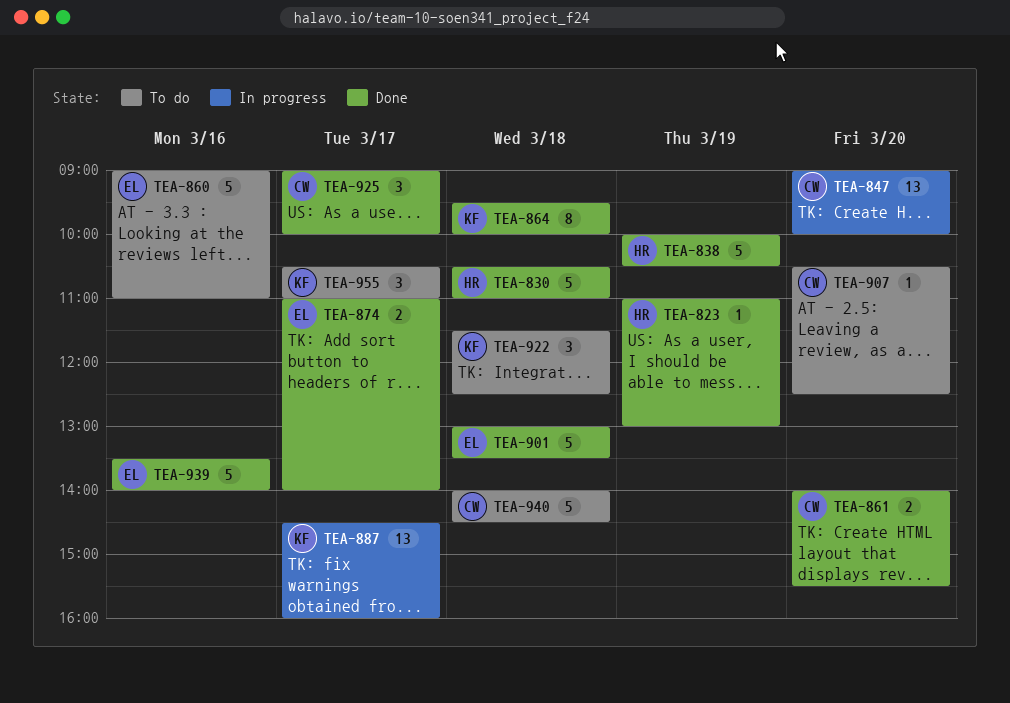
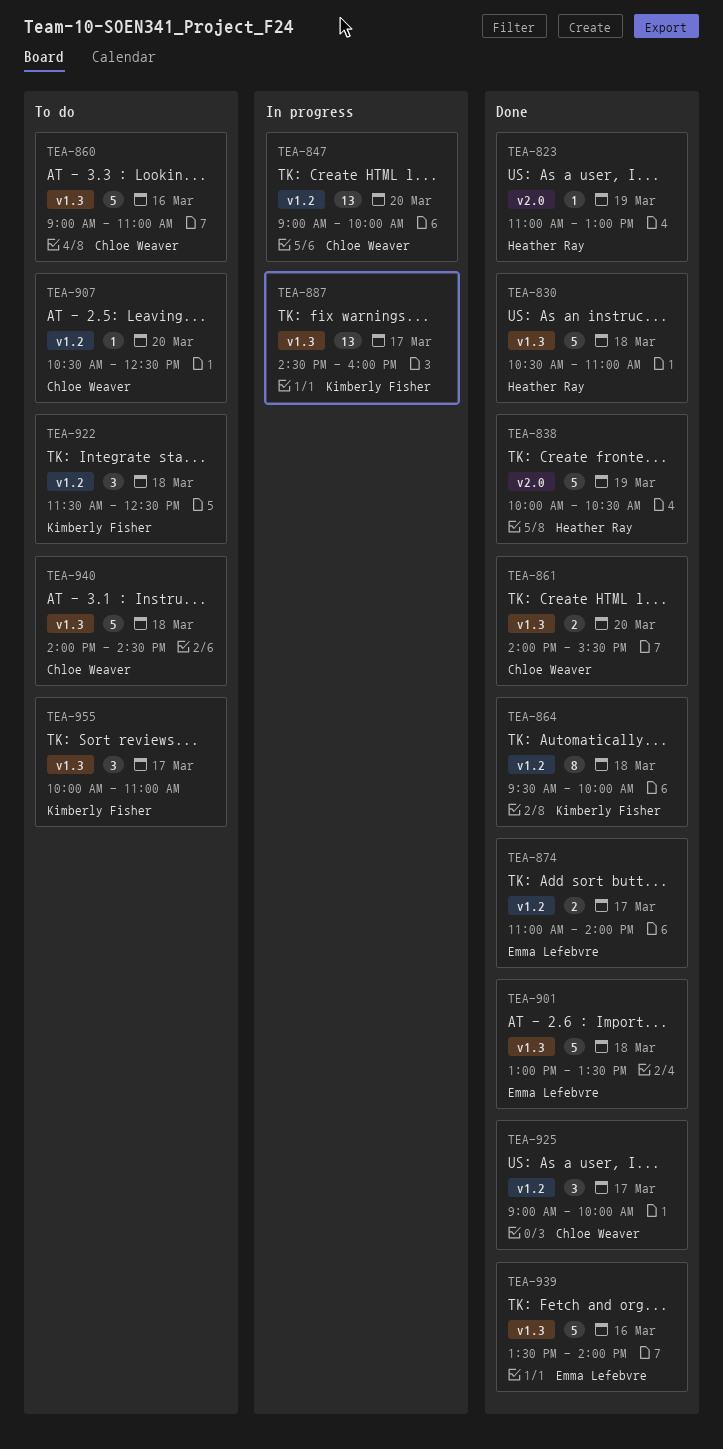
TEA-860, owner: Emma Lefebvre -> Chloe Weaver
TEA-955, begins: 10:30 -> 10:00

